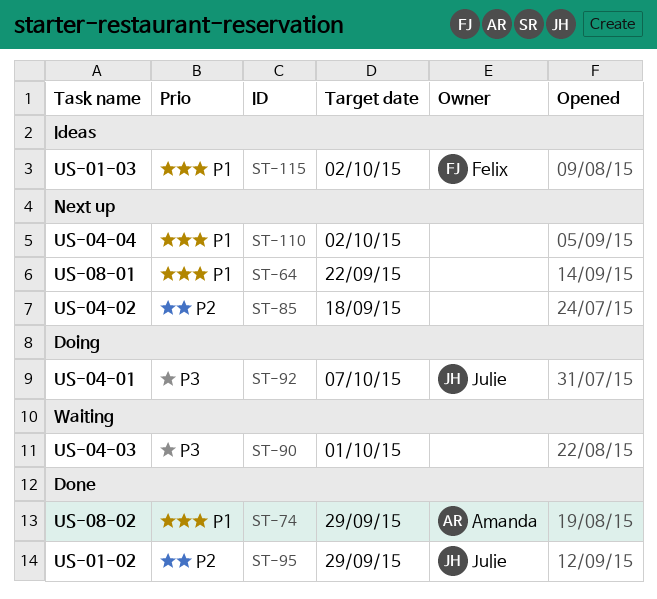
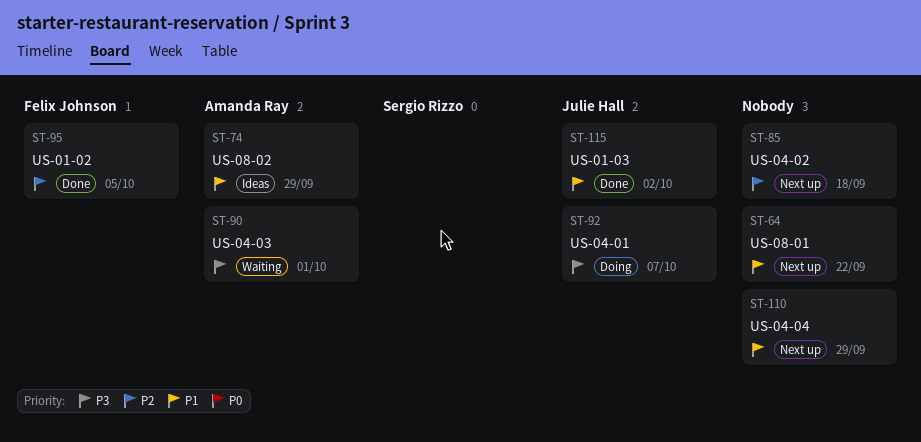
ST-74, status: Done -> Ideas
ST-90, owner: none -> Amanda Ray
ST-95, owner: Julie Hall -> Felix Johnson
ST-95, due: Sep 29 -> Oct 5
ST-110, due: Oct 2 -> Sep 29
ST-115, status: Ideas -> Done
ST-115, owner: Felix Johnson -> Julie Hall

